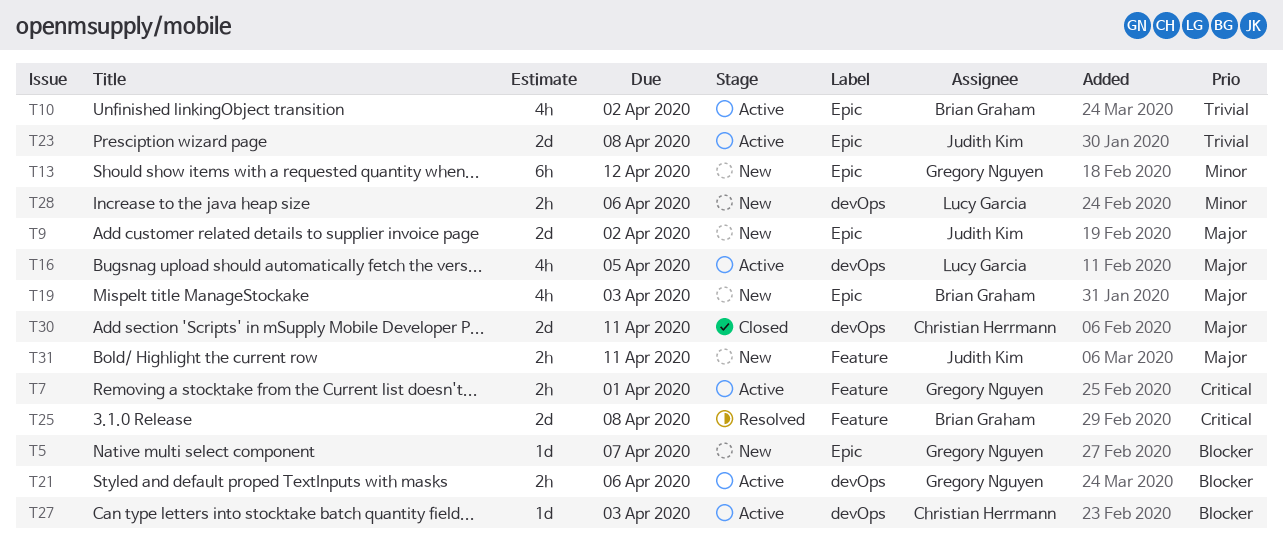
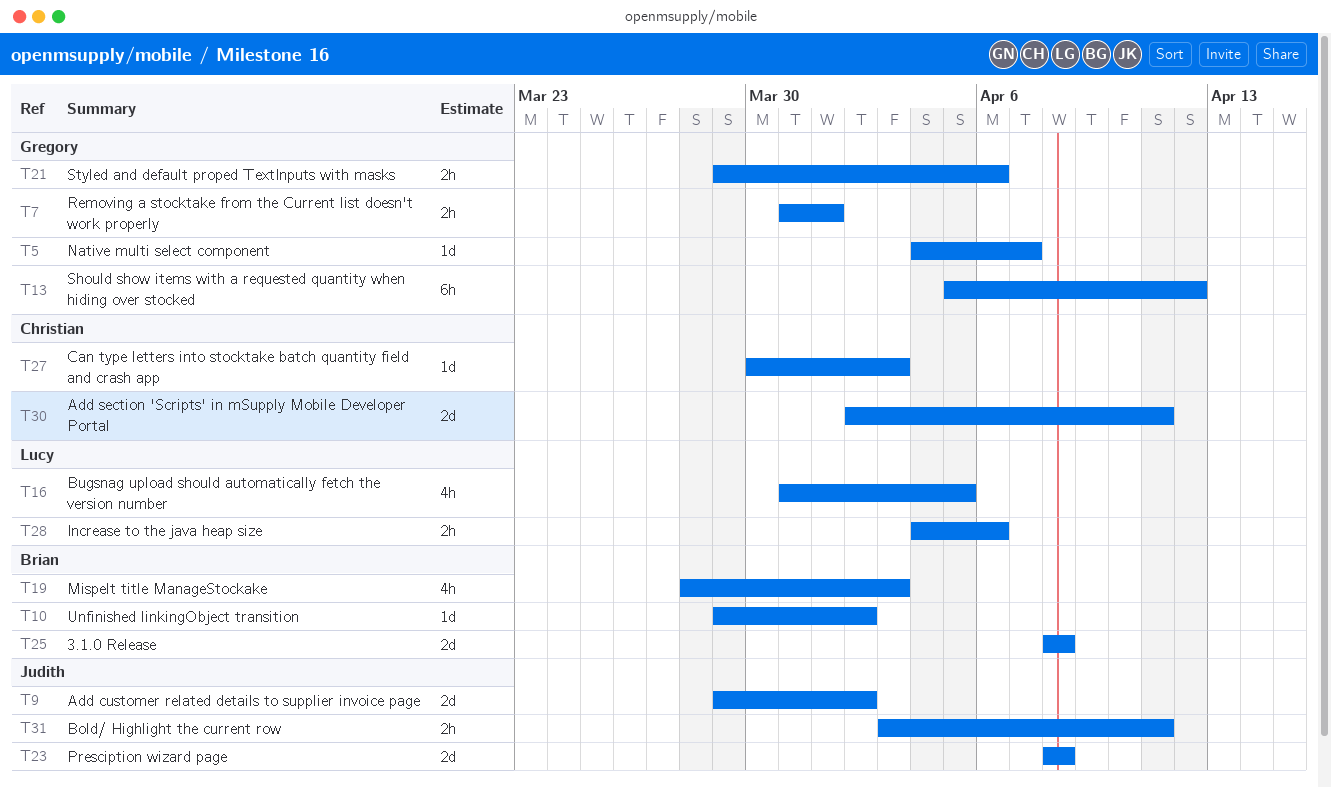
T10, estimate: 4h -> 1d

